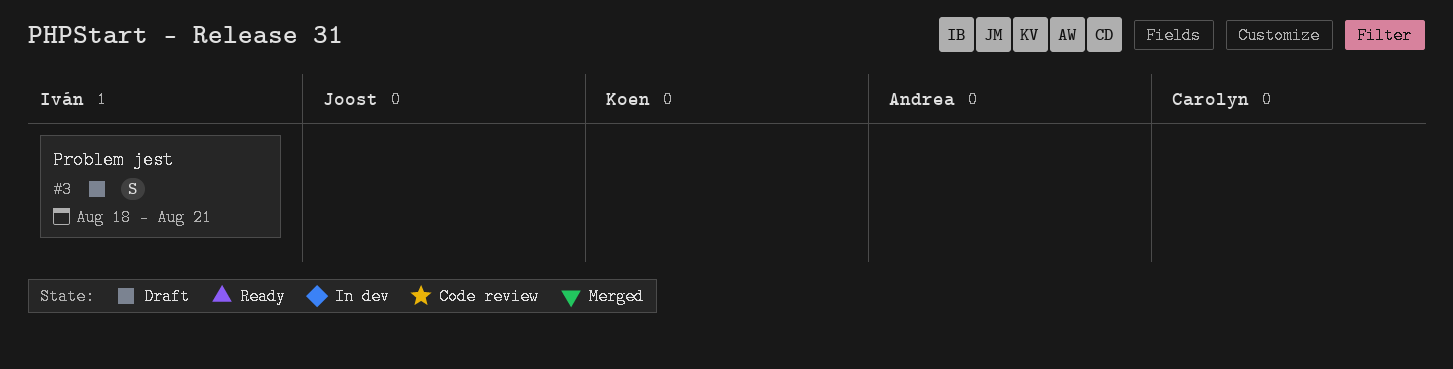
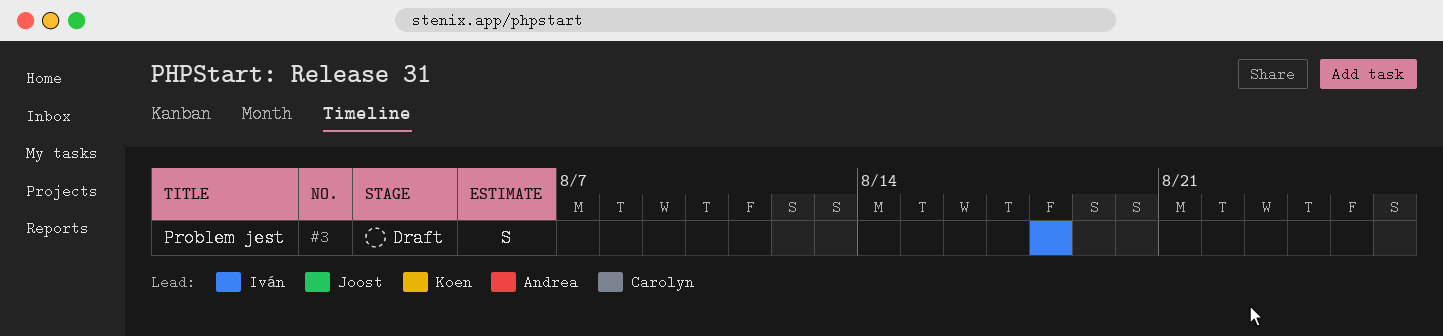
#3, due: Aug 21 -> Aug 18

